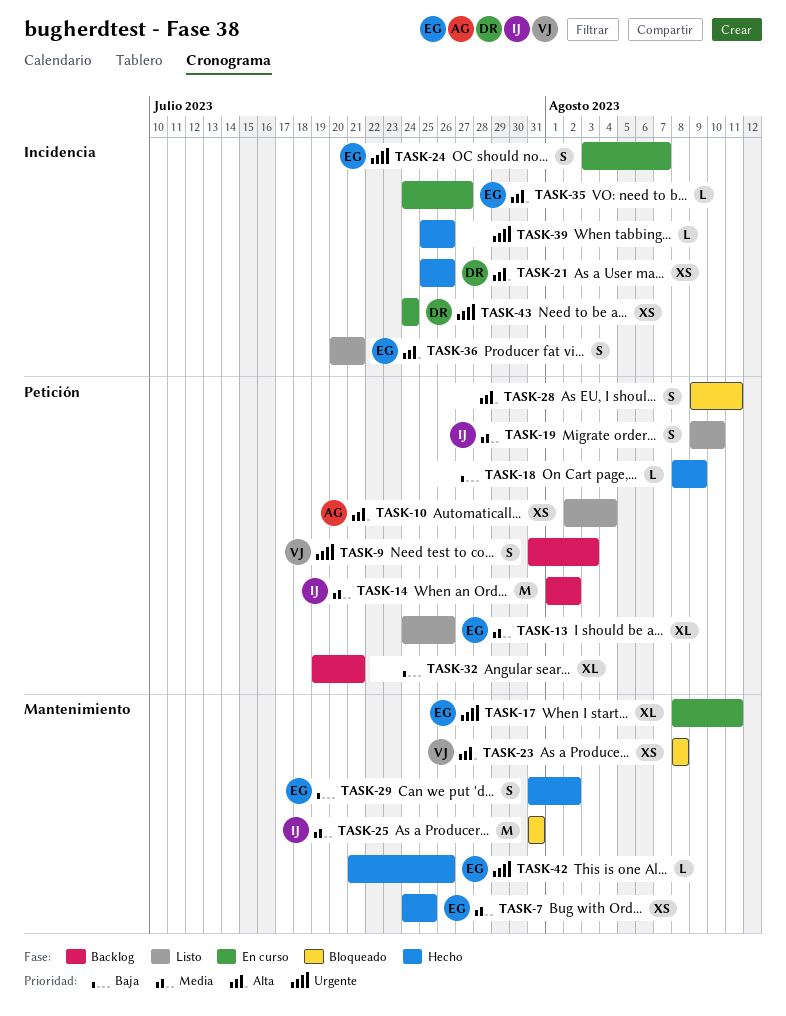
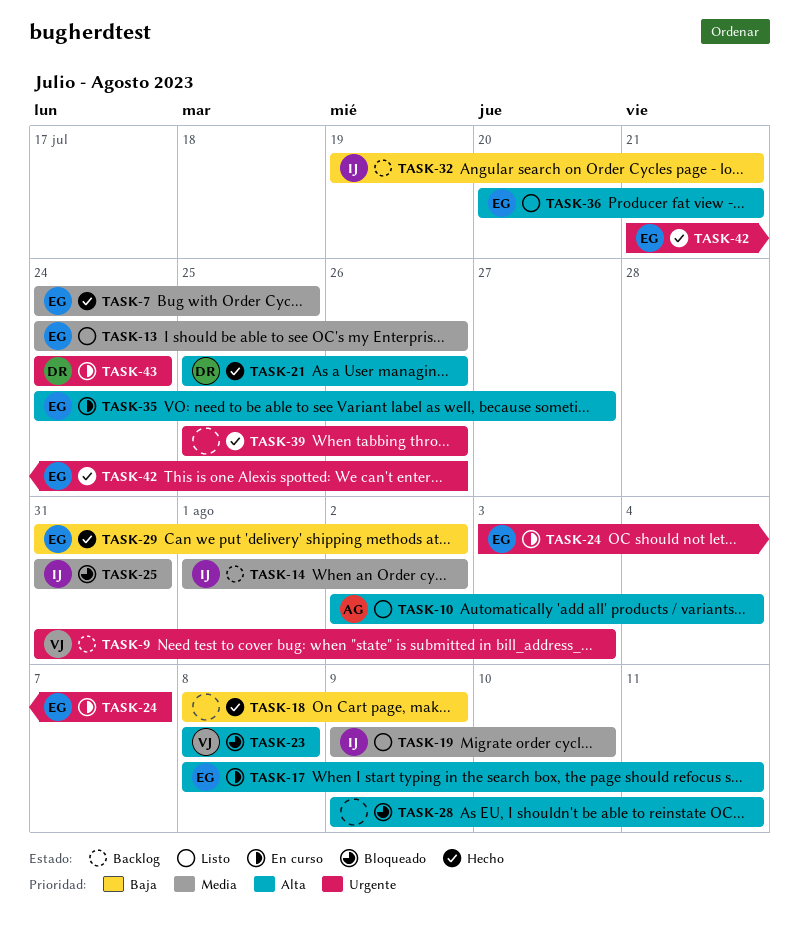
TASK-17, priority: Urgente -> Alta
TASK-32, owner: none -> IJ

